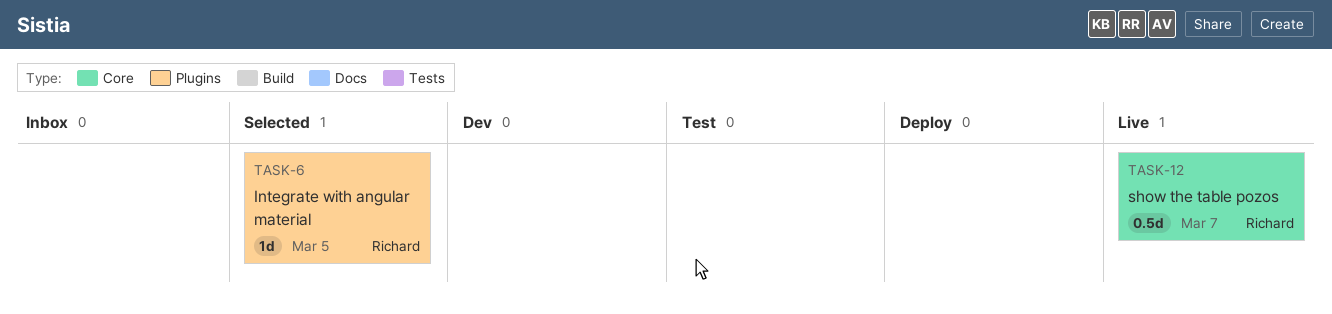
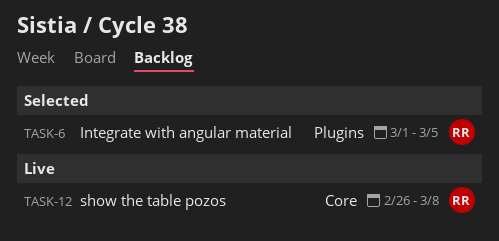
TASK-12, due: Mar 7 -> Mar 8

